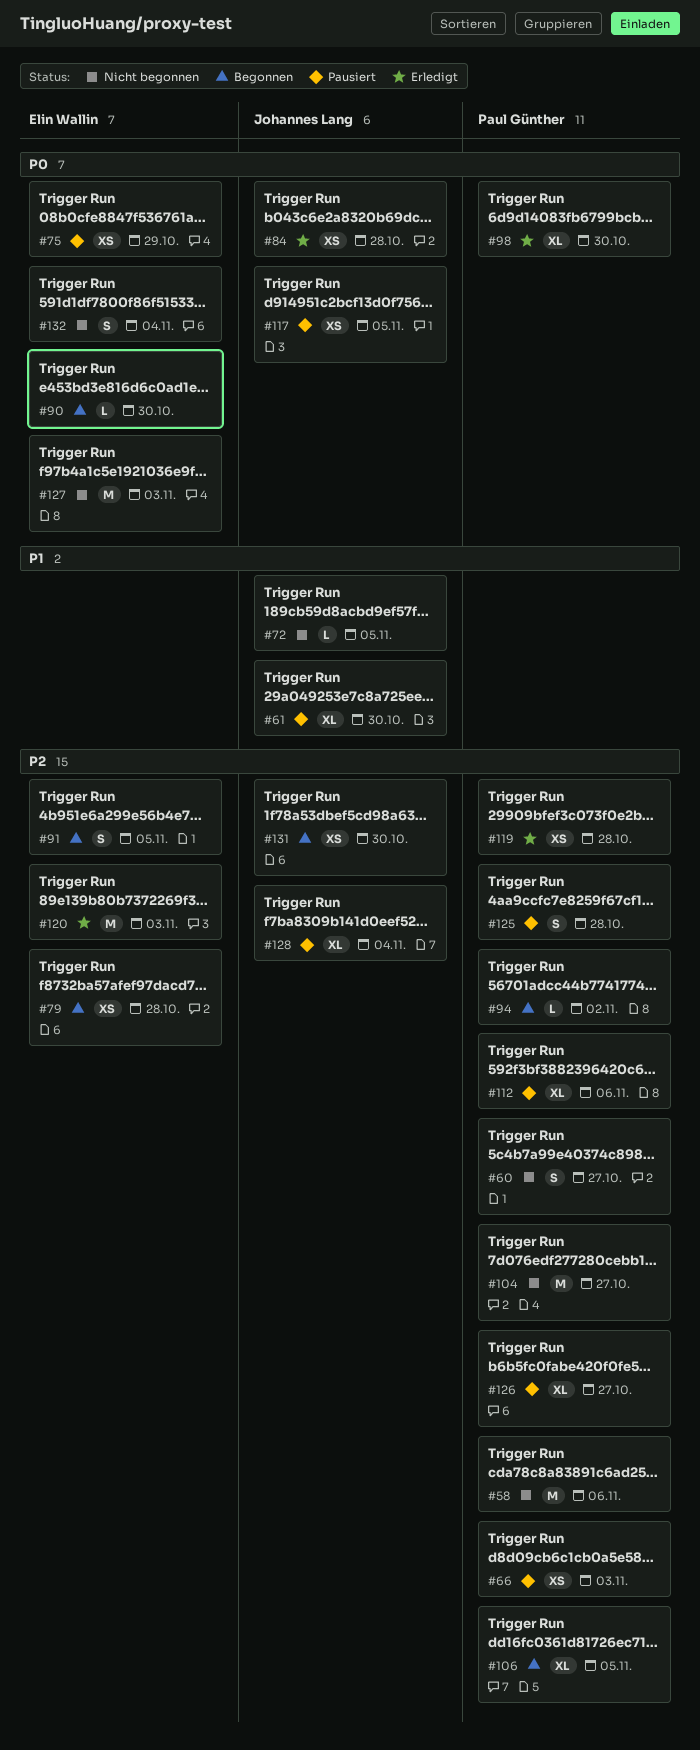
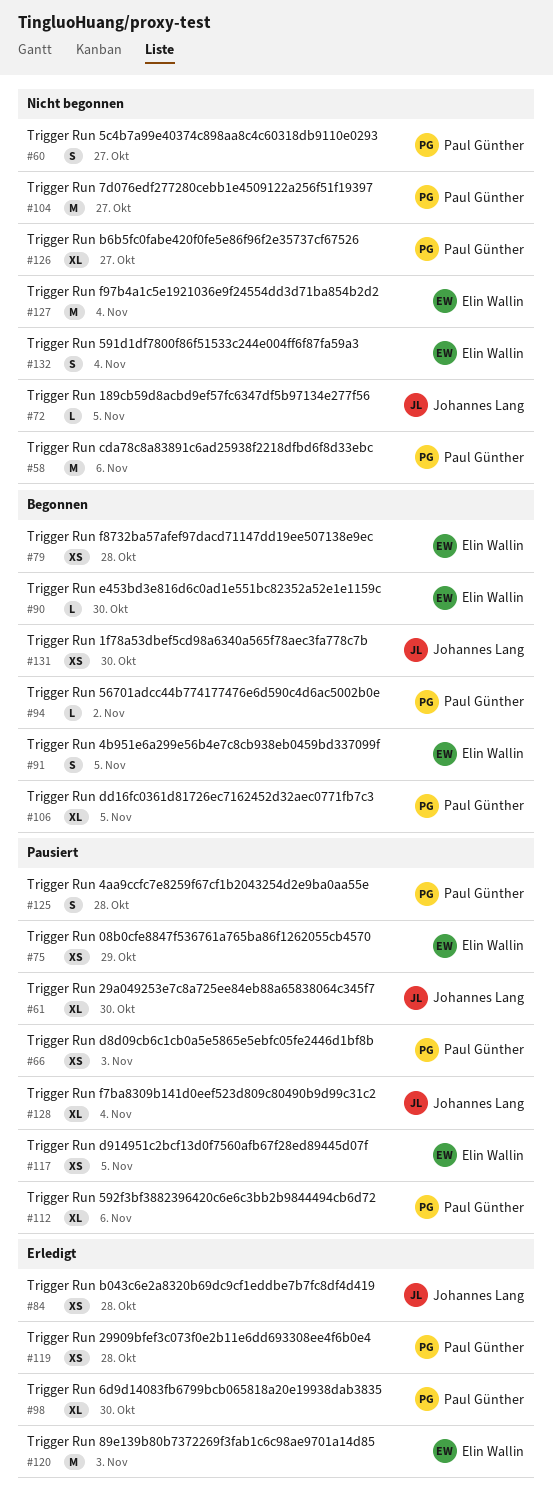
#117, owner: Johannes Lang -> Elin Wallin
#126, status: Pausiert -> Nicht begonnen
#127, due: Nov 3 -> Nov 4

